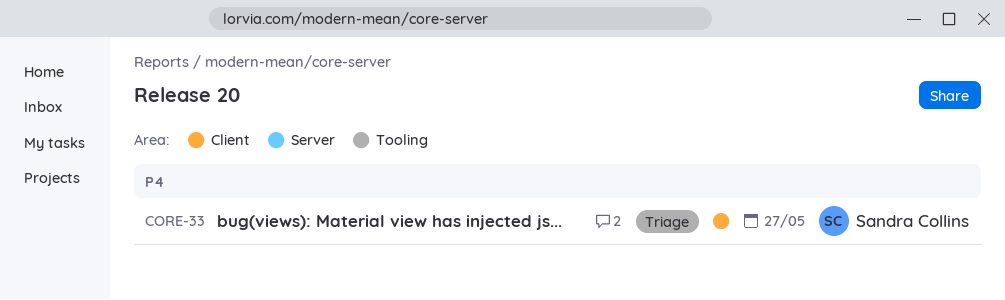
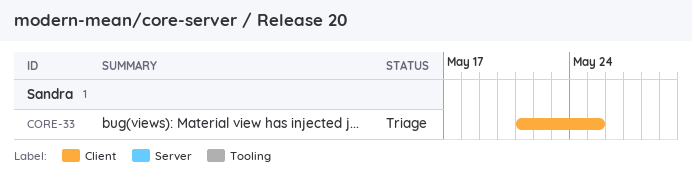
CORE-33, due: May 27 -> May 25

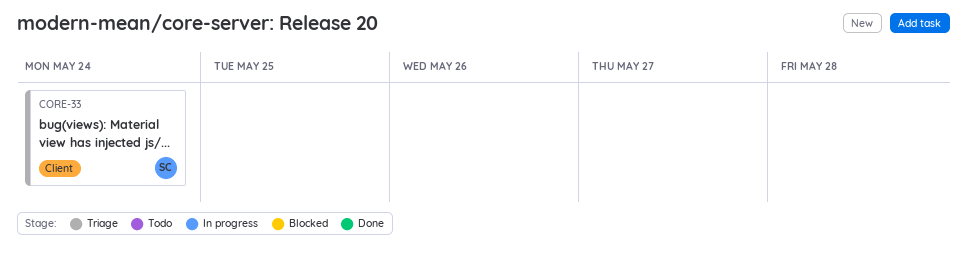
CORE-33, due: May 25 -> May 24

